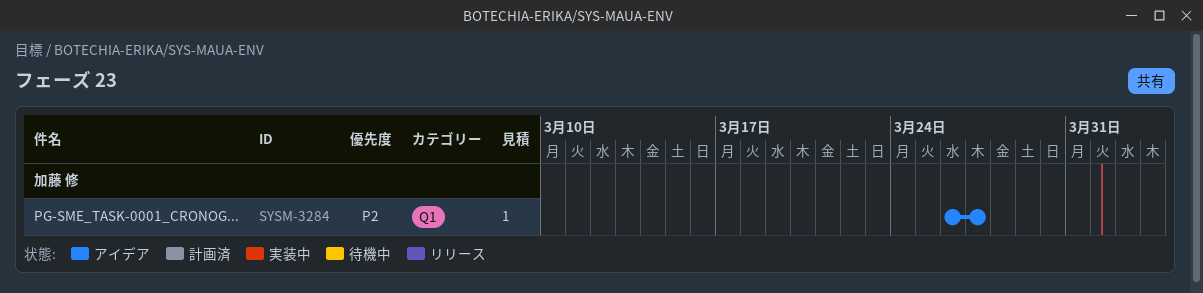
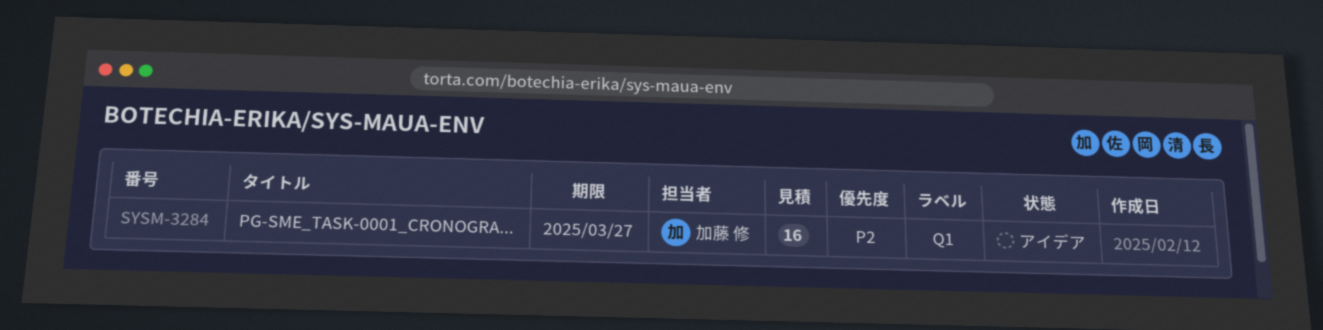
SYSM-3284, estimate: 1 -> 16

